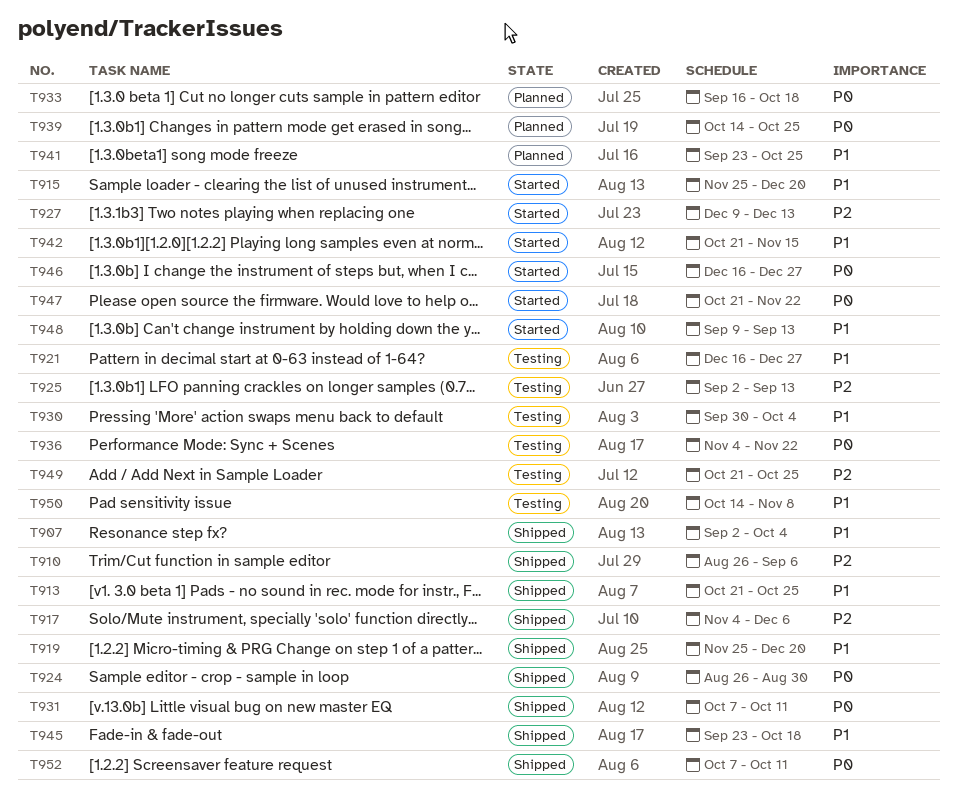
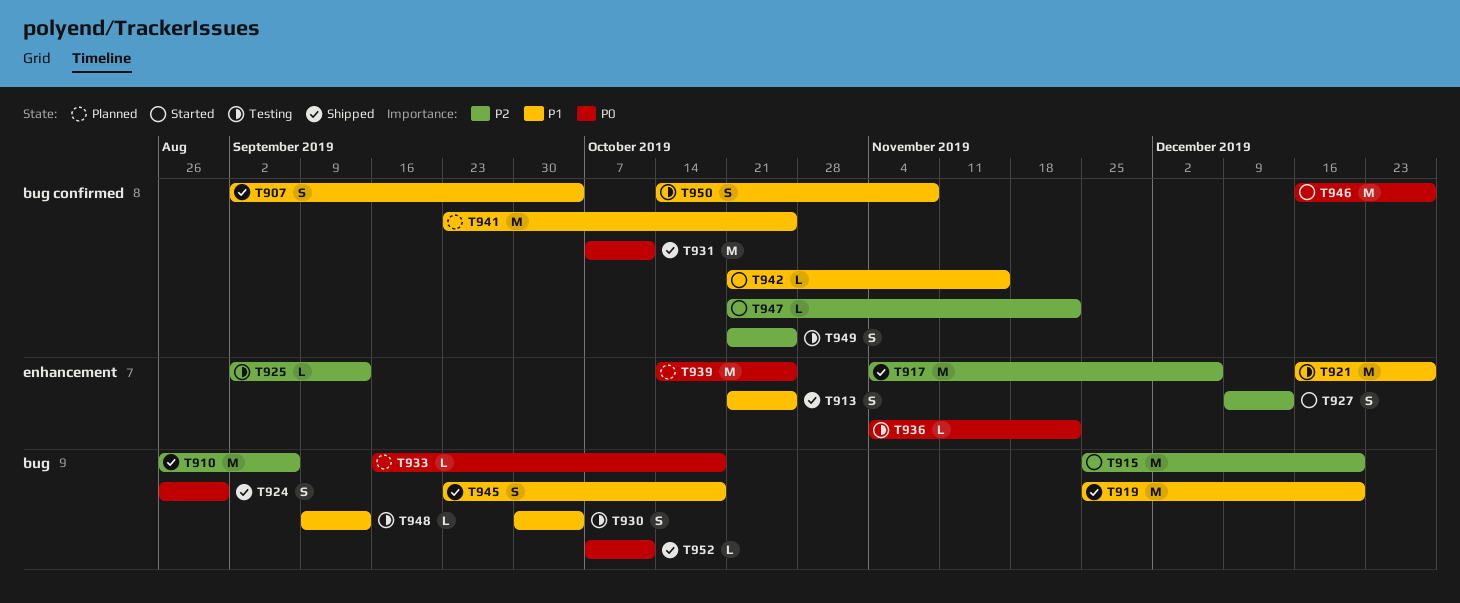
T915, priority: P1 -> P2
T947, priority: P0 -> P2
T948, status: Started -> Testing

